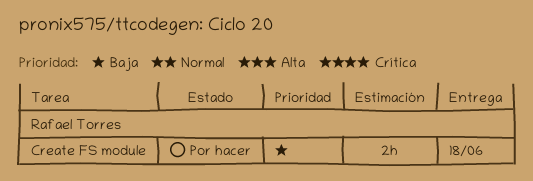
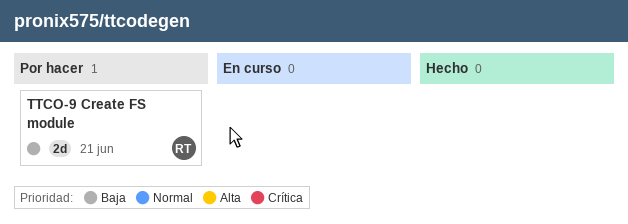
Create FS module, estimate: 2h -> 2d
Create FS module, due: Jun 18 -> Jun 21

